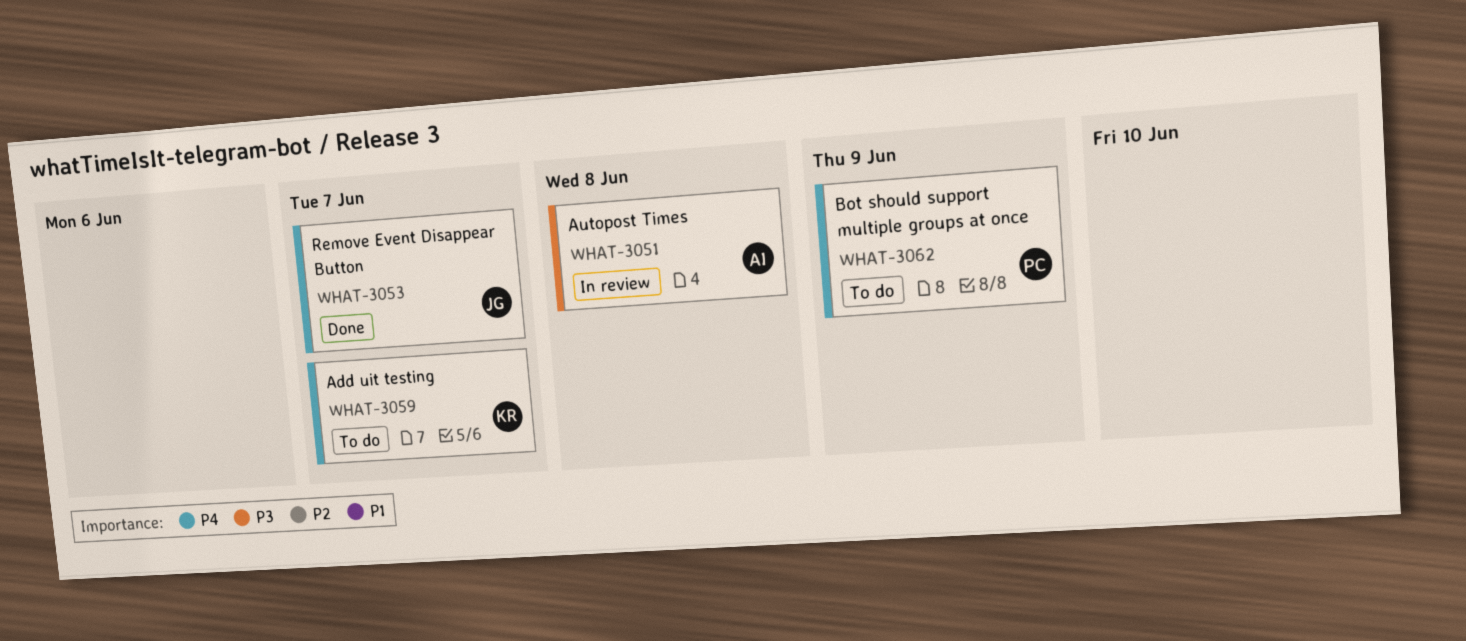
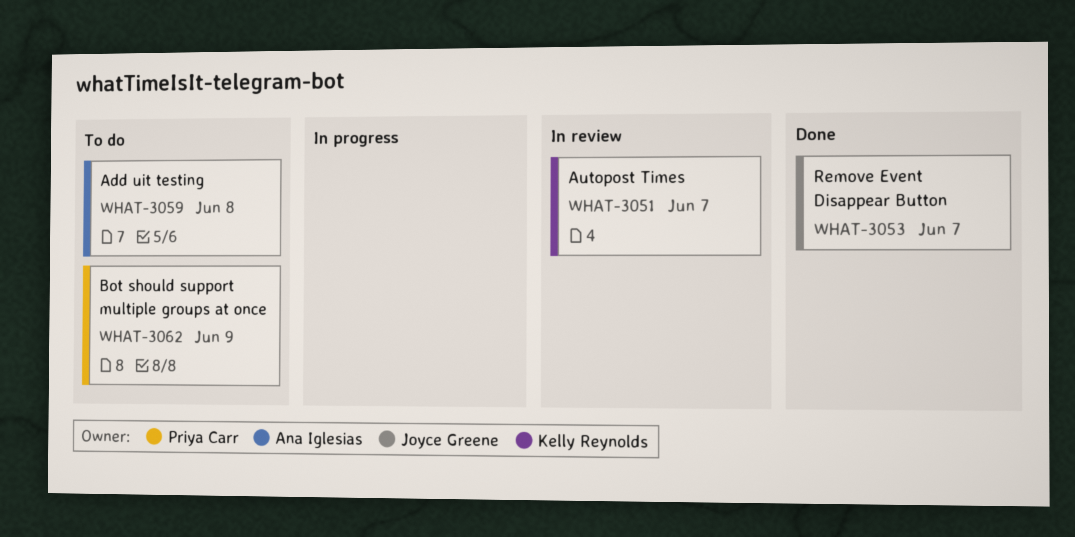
WHAT-3051, owner: Ana Iglesias -> Kelly Reynolds
WHAT-3051, due: Jun 8 -> Jun 7
WHAT-3059, owner: Kelly Reynolds -> Ana Iglesias
WHAT-3059, due: Jun 7 -> Jun 8

